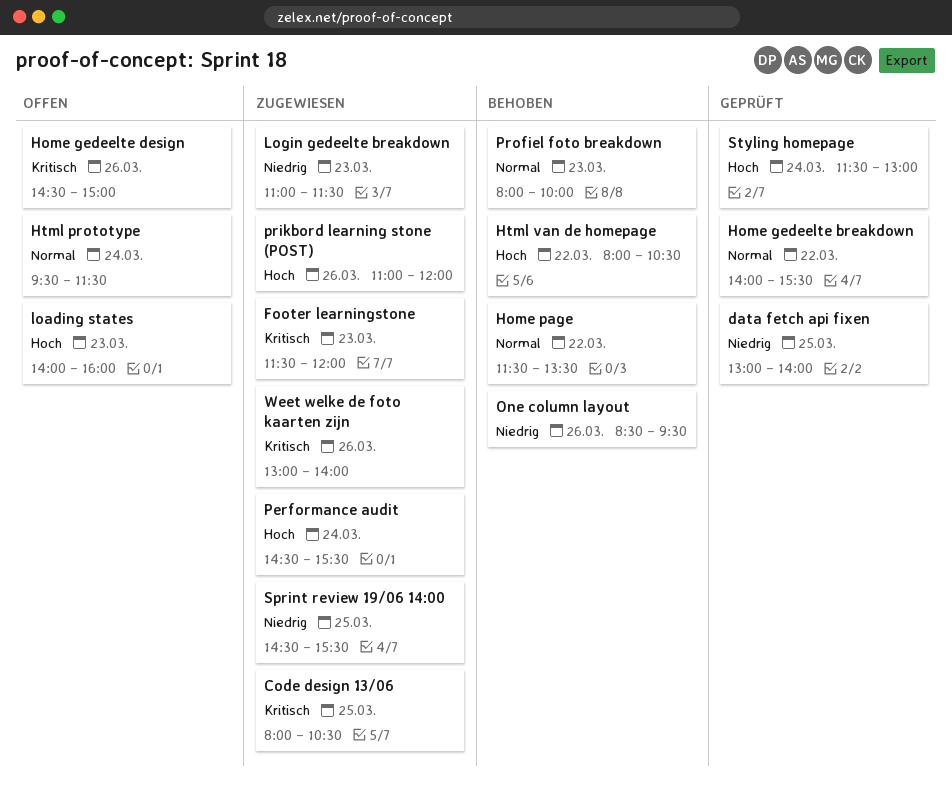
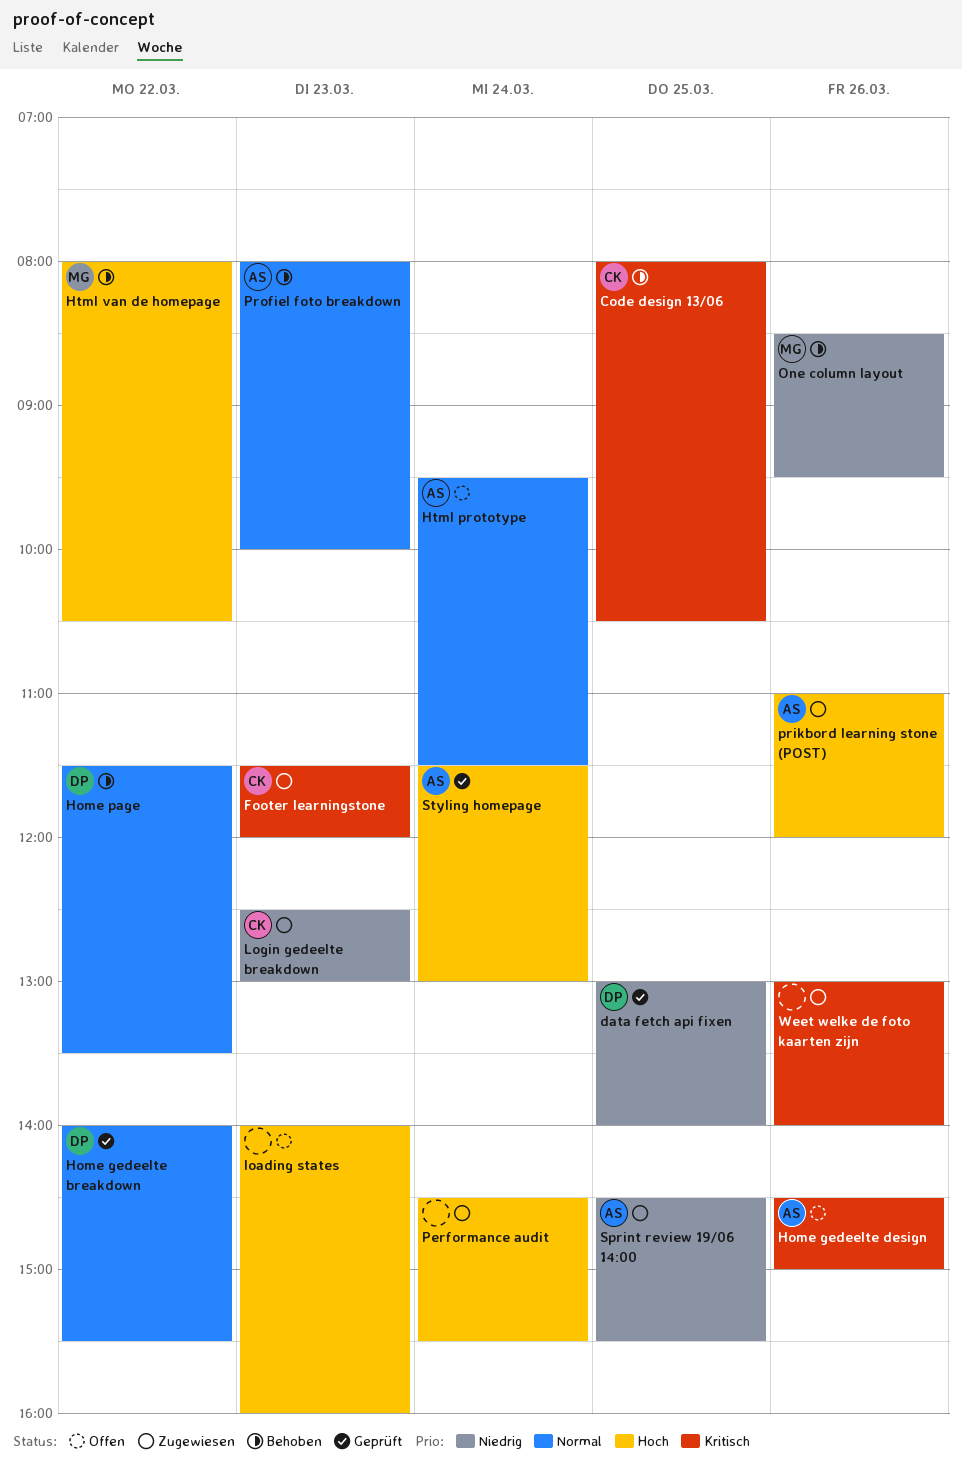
Code design 13/06, status: Zugewiesen -> Behoben
Login gedeelte breakdown, begins: 11:00 -> 12:30
Login gedeelte breakdown, ends: 11:30 -> 13:00

